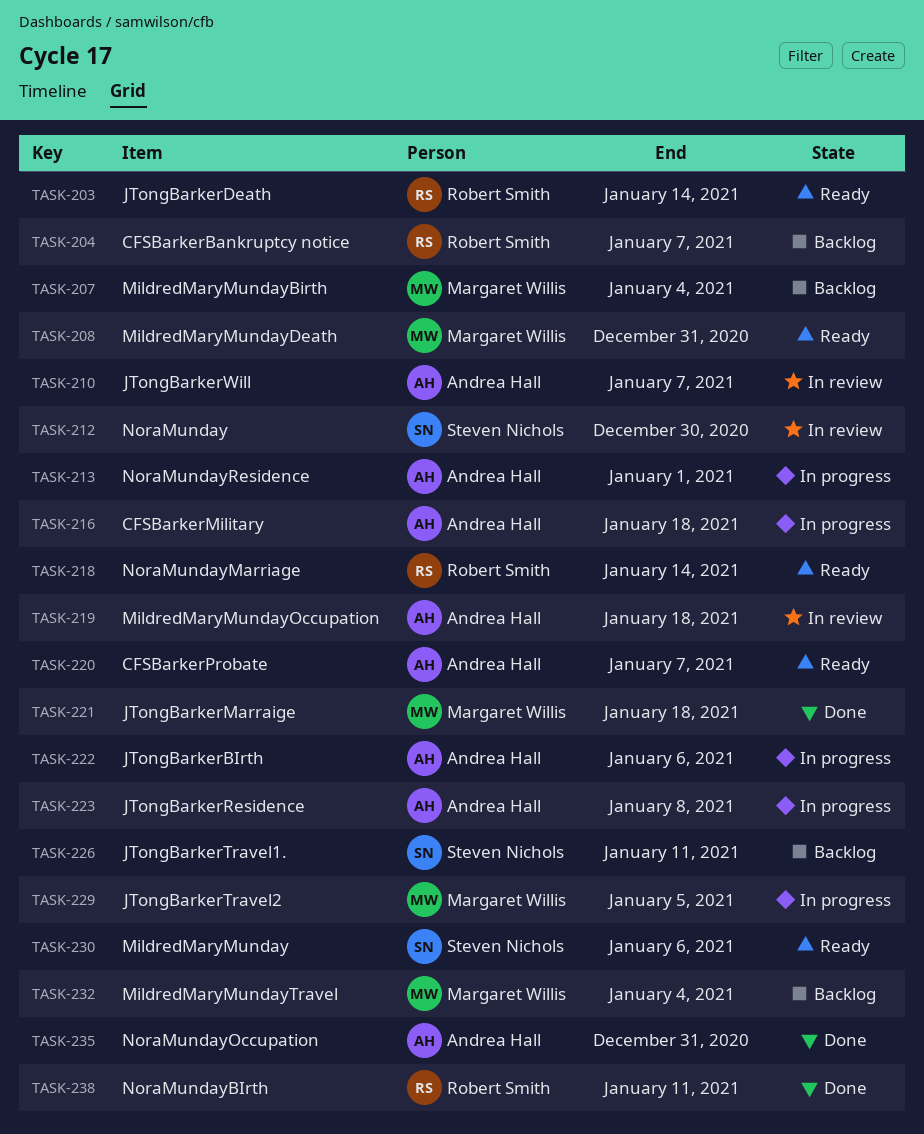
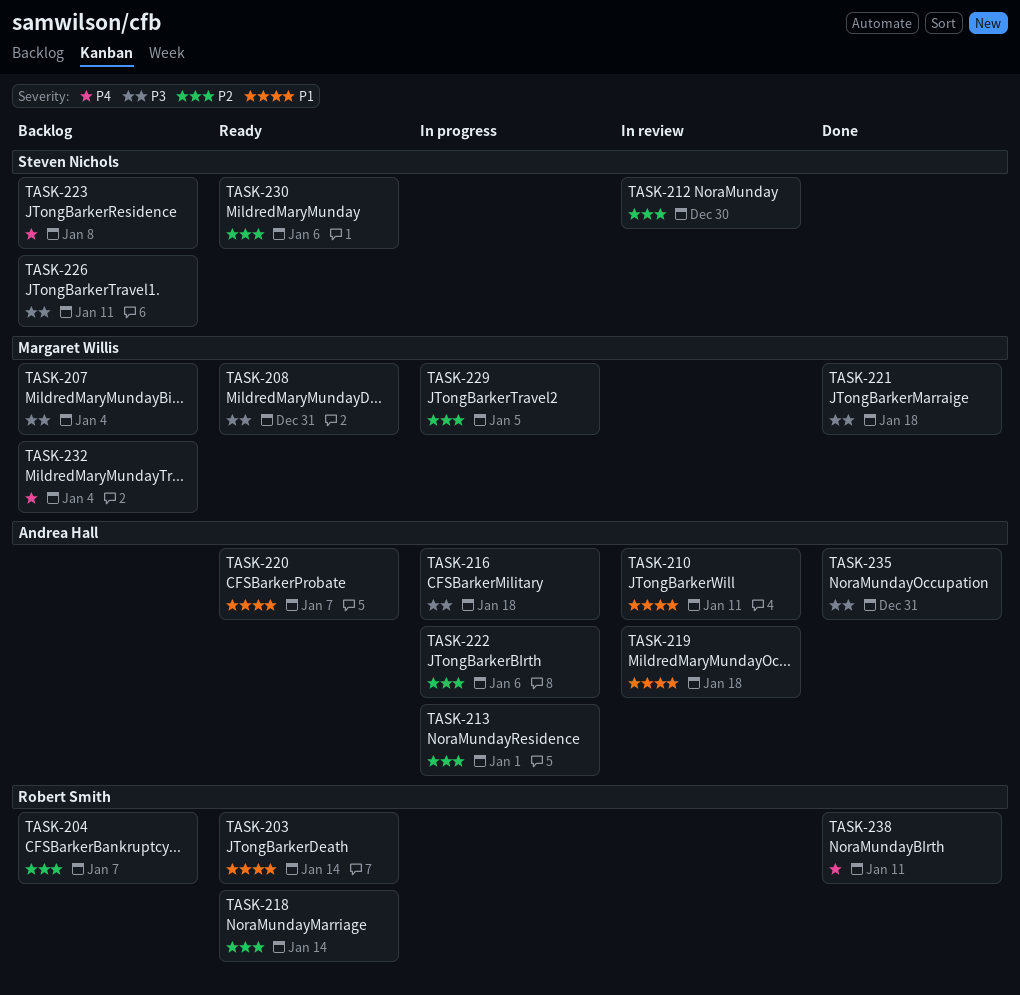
TASK-210, due: Jan 7 -> Jan 11
TASK-223, status: In progress -> Backlog
TASK-223, owner: Andrea Hall -> Steven Nichols

